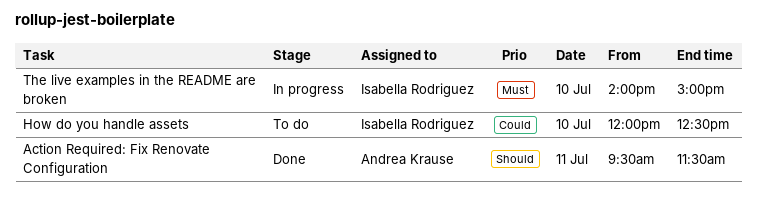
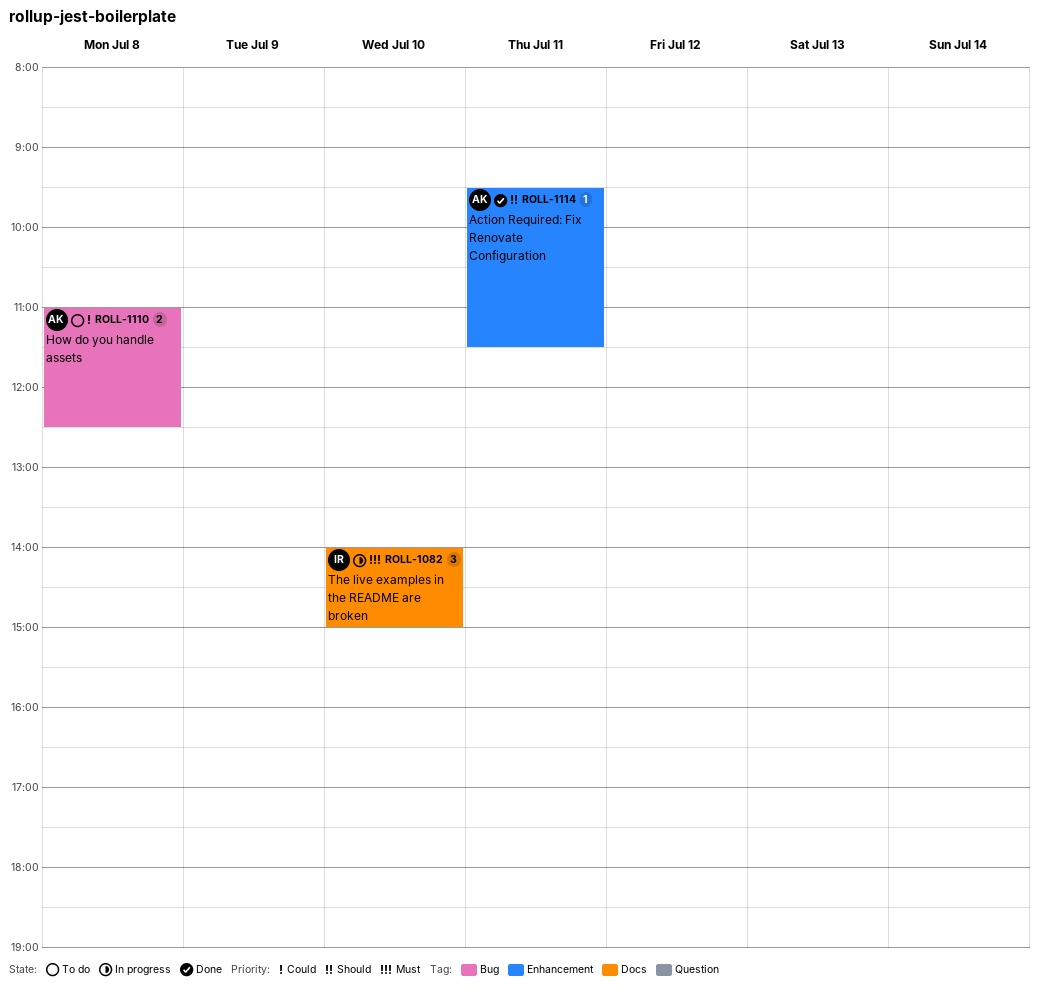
How do you handle assets, owner: Isabella Rodriguez -> Andrea Krause
How do you handle assets, day: Jul 10 -> Jul 8
How do you handle assets, begins: 12:00 -> 11:00

